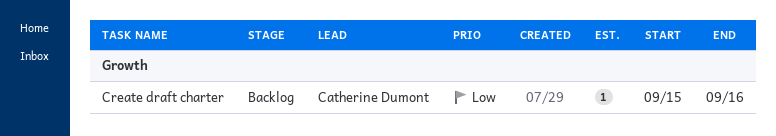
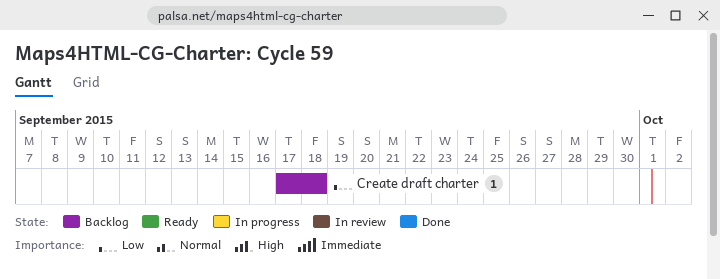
Create draft charter, start: Sep 15 -> Sep 17
Create draft charter, due: Sep 16 -> Sep 18

